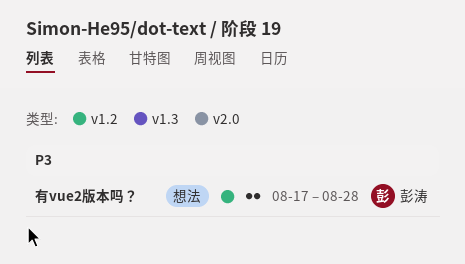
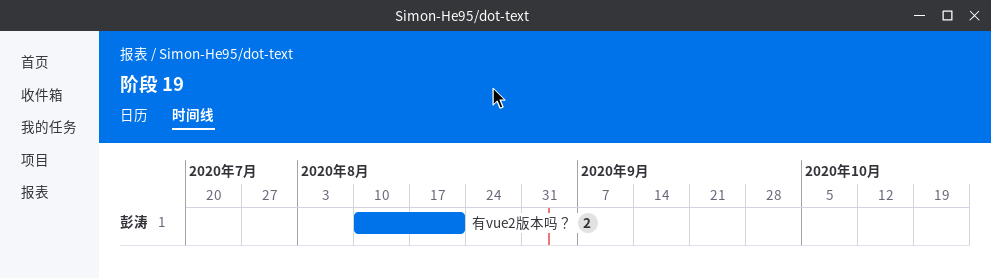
有vue2版本吗？, start: Aug 17 -> Aug 10
有vue2版本吗？, due: Aug 28 -> Aug 21

